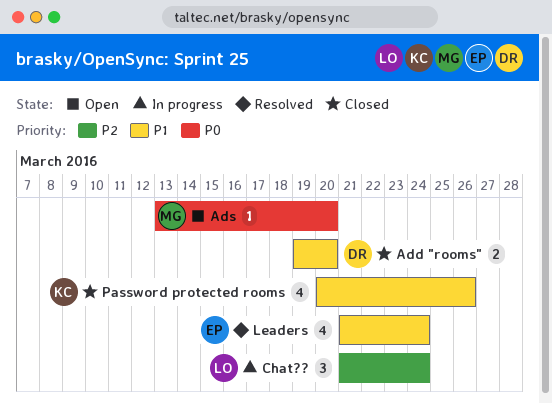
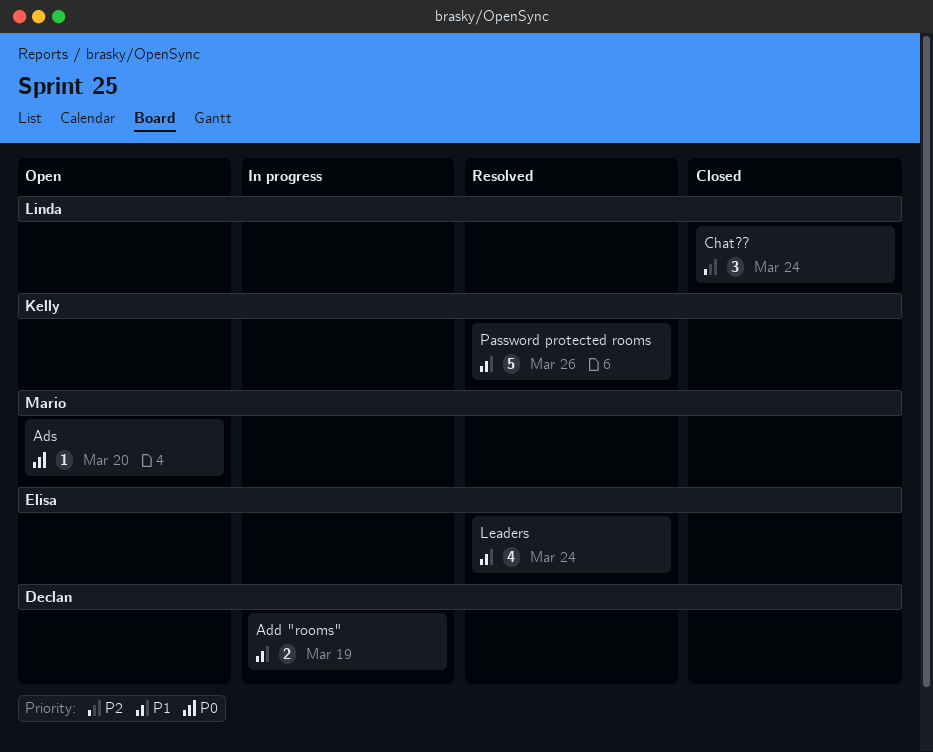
Add "rooms", status: Closed -> In progress
Add "rooms", due: Mar 20 -> Mar 19
Chat??, status: In progress -> Closed
Password protected rooms, status: Closed -> Resolved
Password protected rooms, estimate: 4 -> 5

